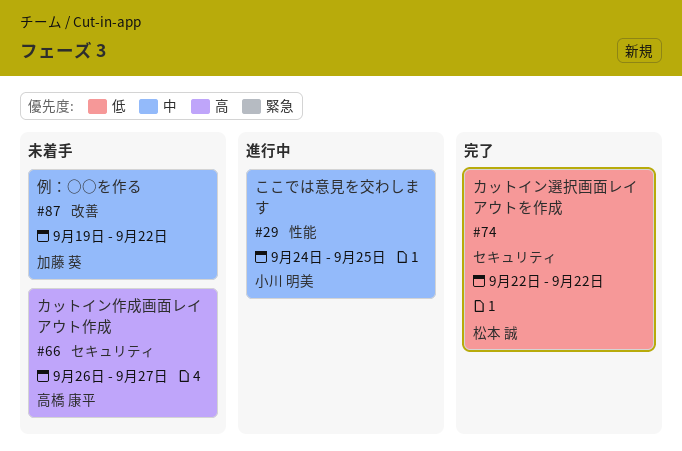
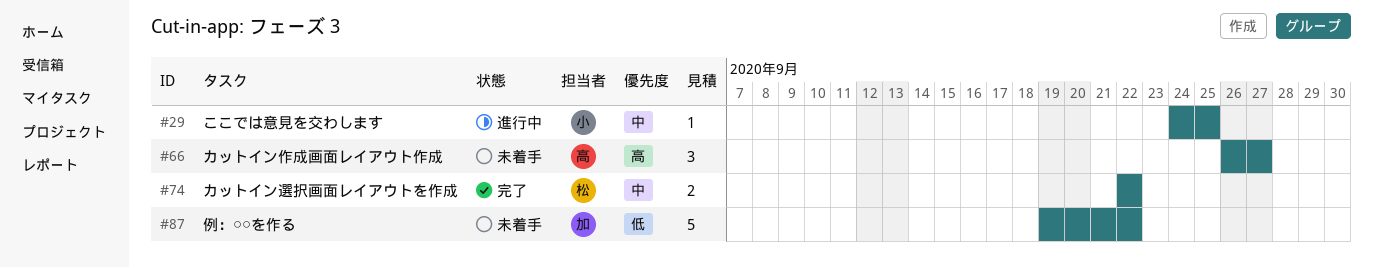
#74, priority: 低 -> 中
#87, priority: 中 -> 低

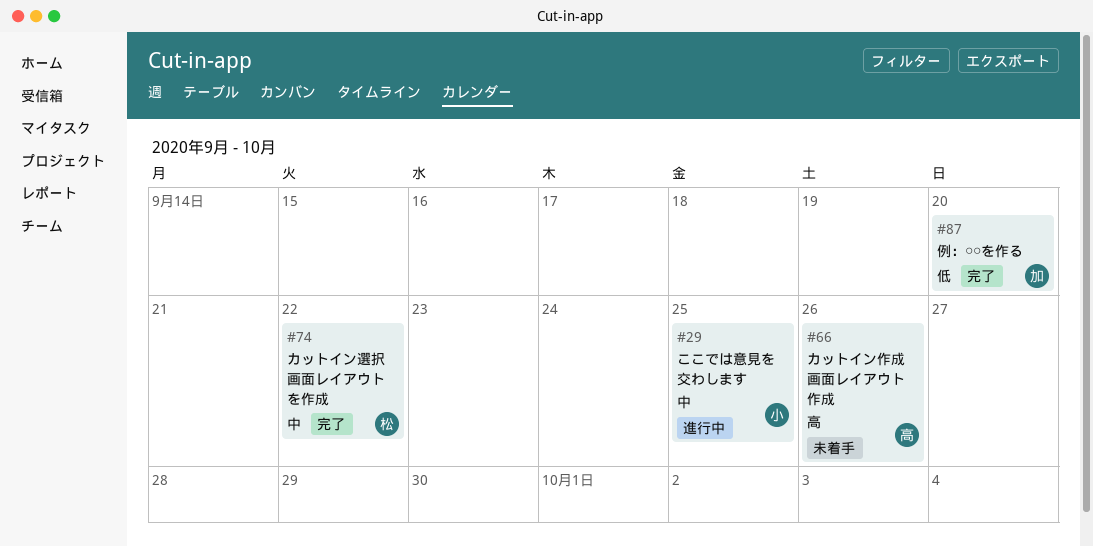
#66, due: Sep 27 -> Sep 26
#87, status: 未着手 -> 完了
#87, due: Sep 22 -> Sep 20

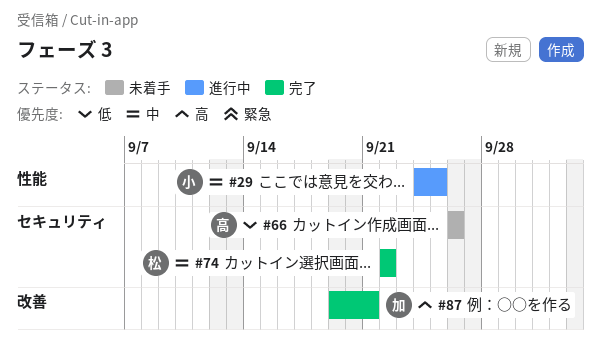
#66, priority: 高 -> 低
#87, priority: 低 -> 高
#87, due: Sep 20 -> Sep 21

